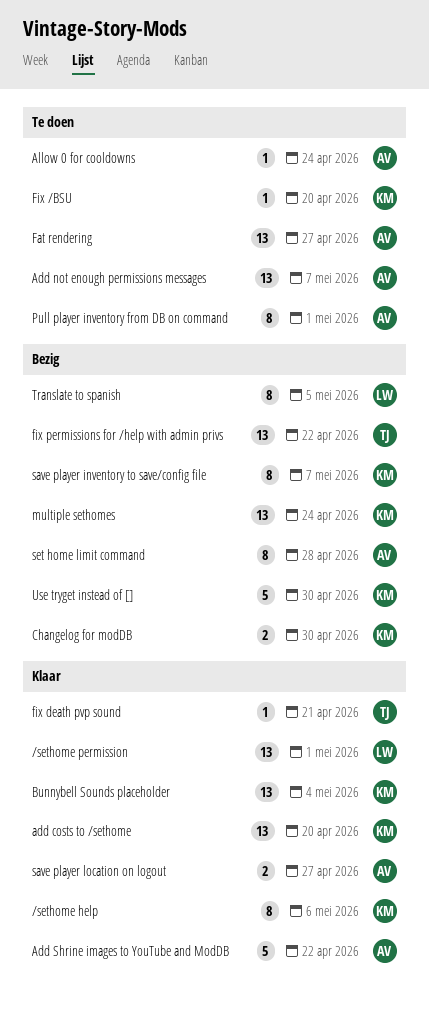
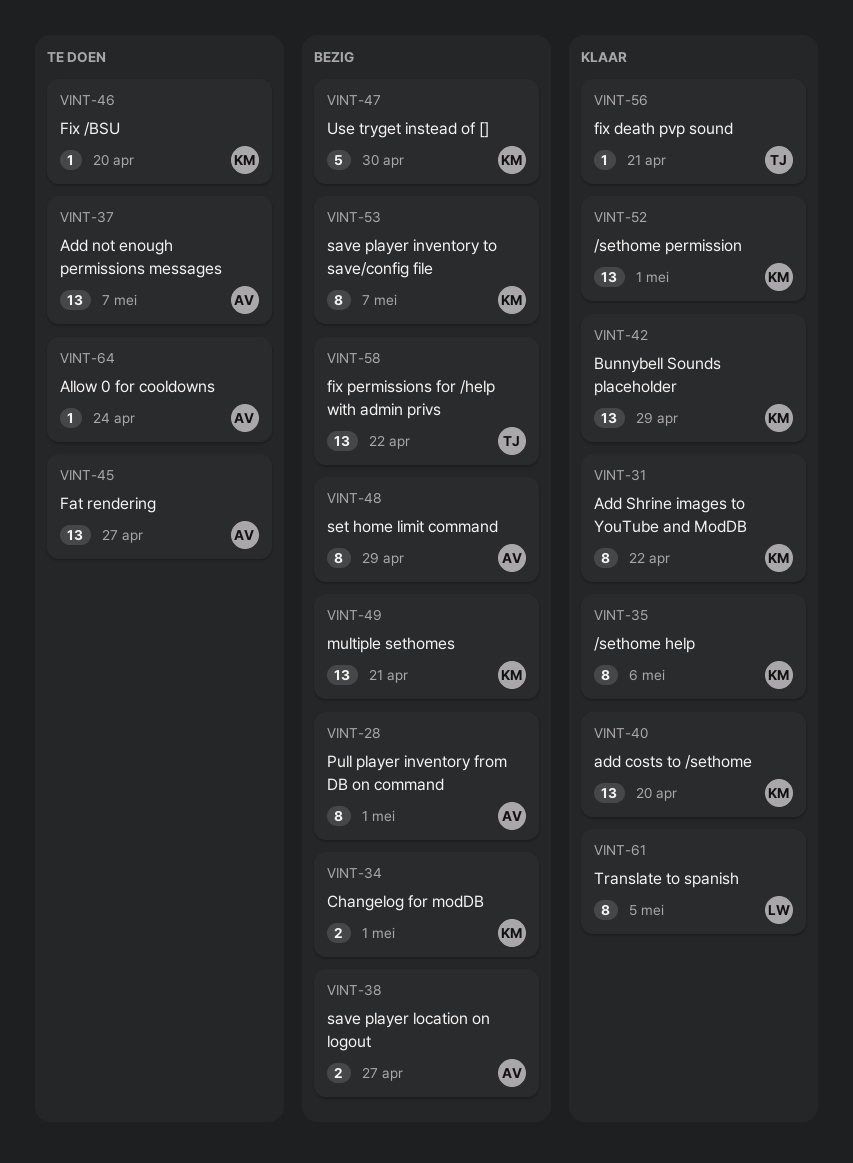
/sethome permission, owner: LW -> KM
Add Shrine images to YouTube and ModDB, owner: AV -> KM
Add Shrine images to YouTube and ModDB, estimate: 5 -> 8
Bunnybell Sounds placeholder, due: May 4 -> Apr 29
Changelog for modDB, due: Apr 30 -> May 1
multiple sethomes, due: Apr 24 -> Apr 21
Pull player inventory from DB on command, status: Te doen -> Bezig
save player location on logout, status: Klaar -> Bezig
set home limit command, due: Apr 28 -> Apr 29
Translate to spanish, status: Bezig -> Klaar

